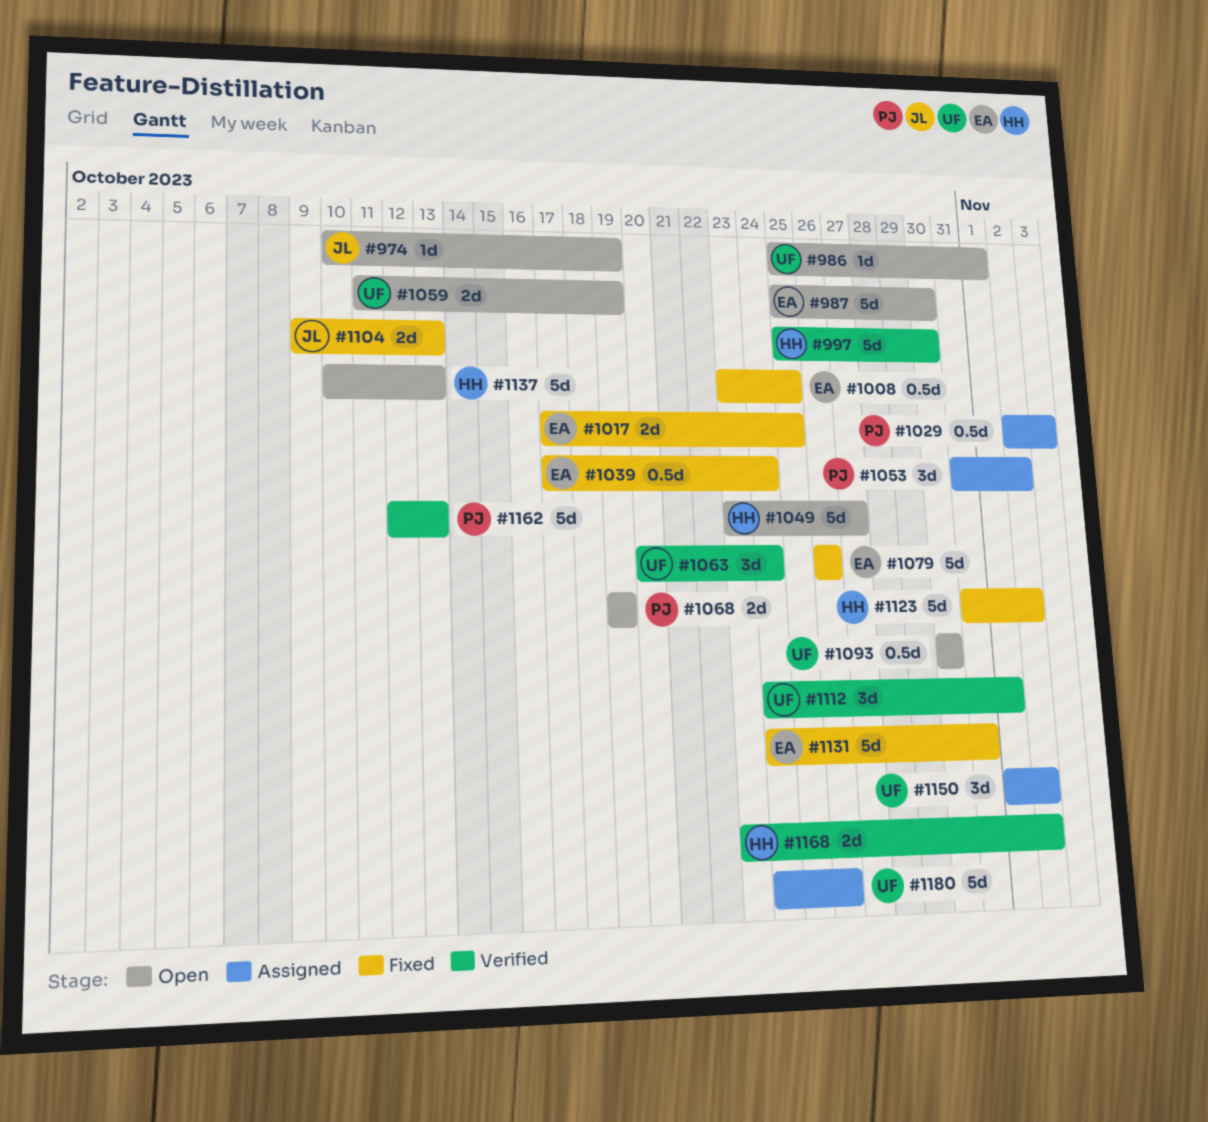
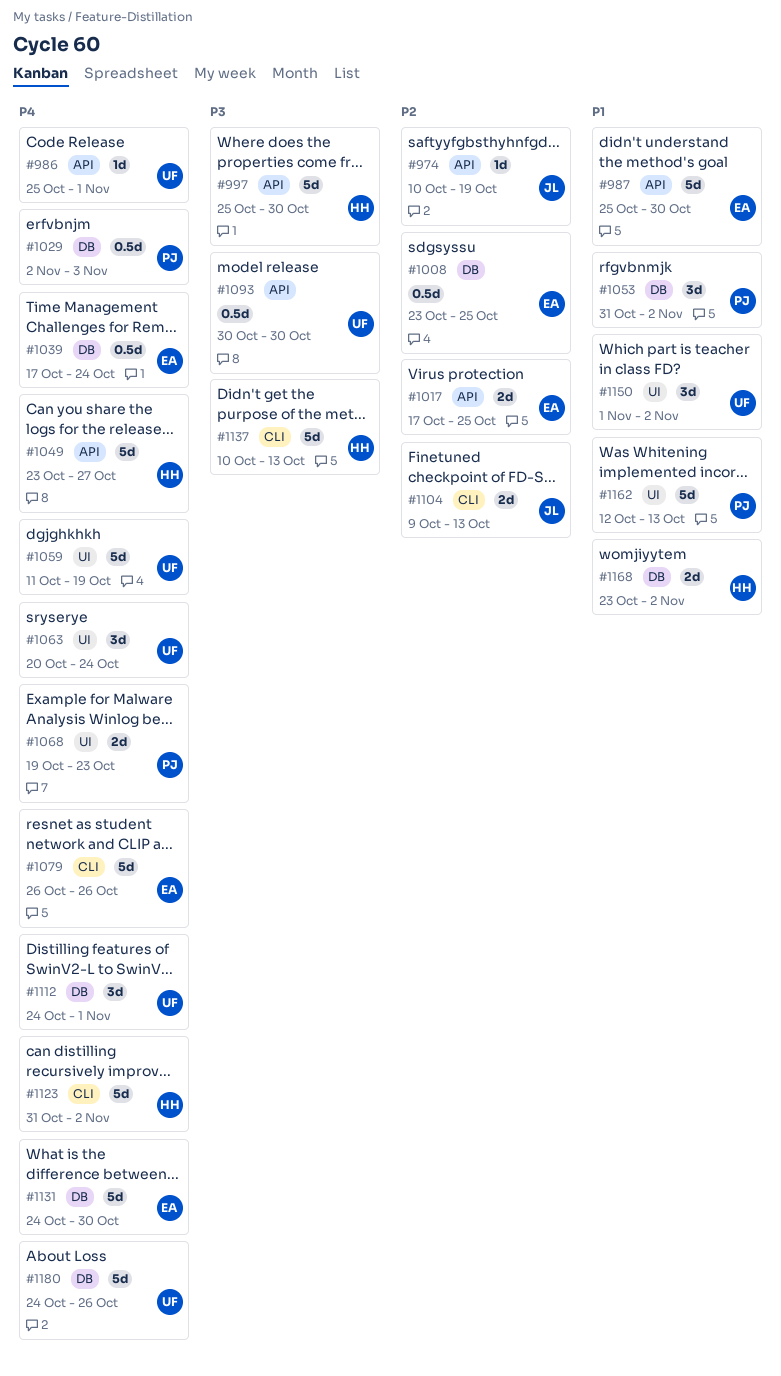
#1059, estimate: 2d -> 5d
#1068, due: Oct 19 -> Oct 23
#1131, due: Oct 31 -> Oct 30

